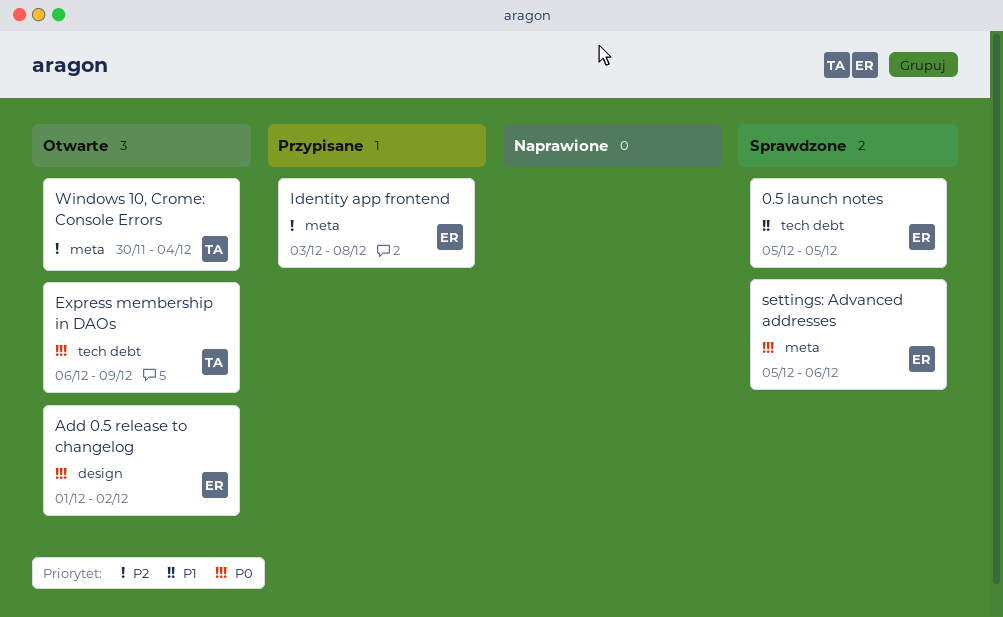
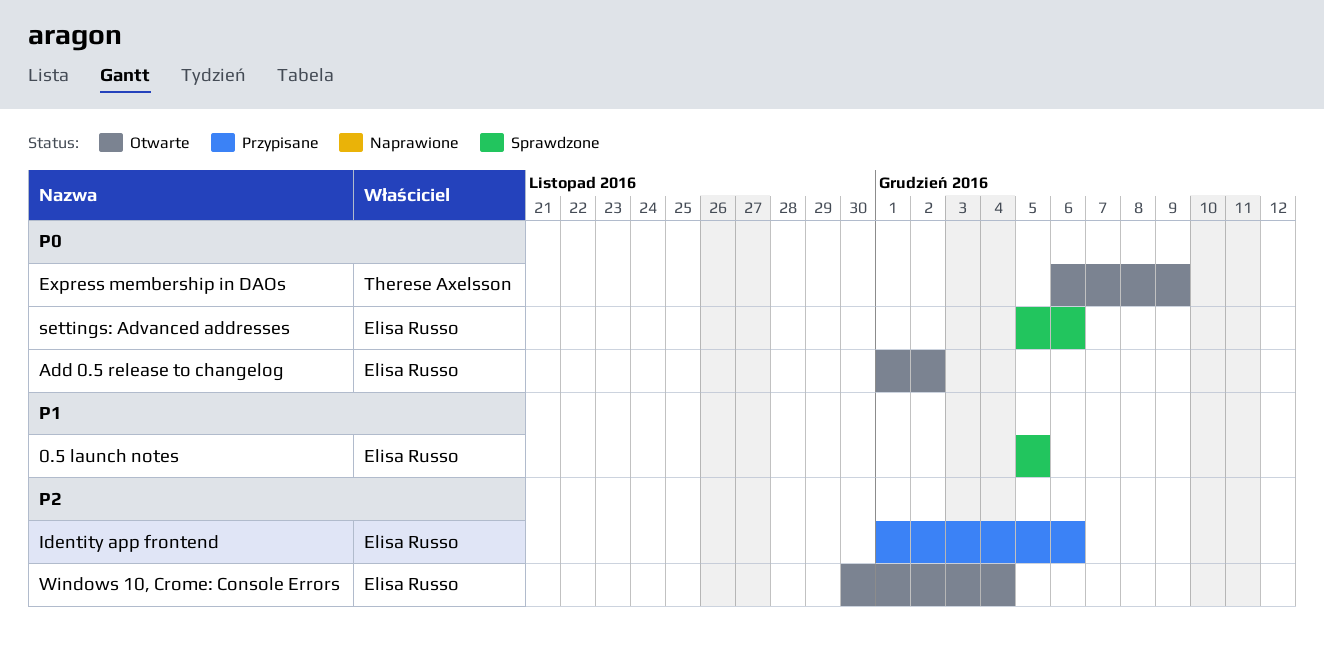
Identity app frontend, start: Dec 3 -> Dec 1
Identity app frontend, due: Dec 8 -> Dec 6
Windows 10, Crome: Console Errors, owner: Therese Axelsson -> Elisa Russo

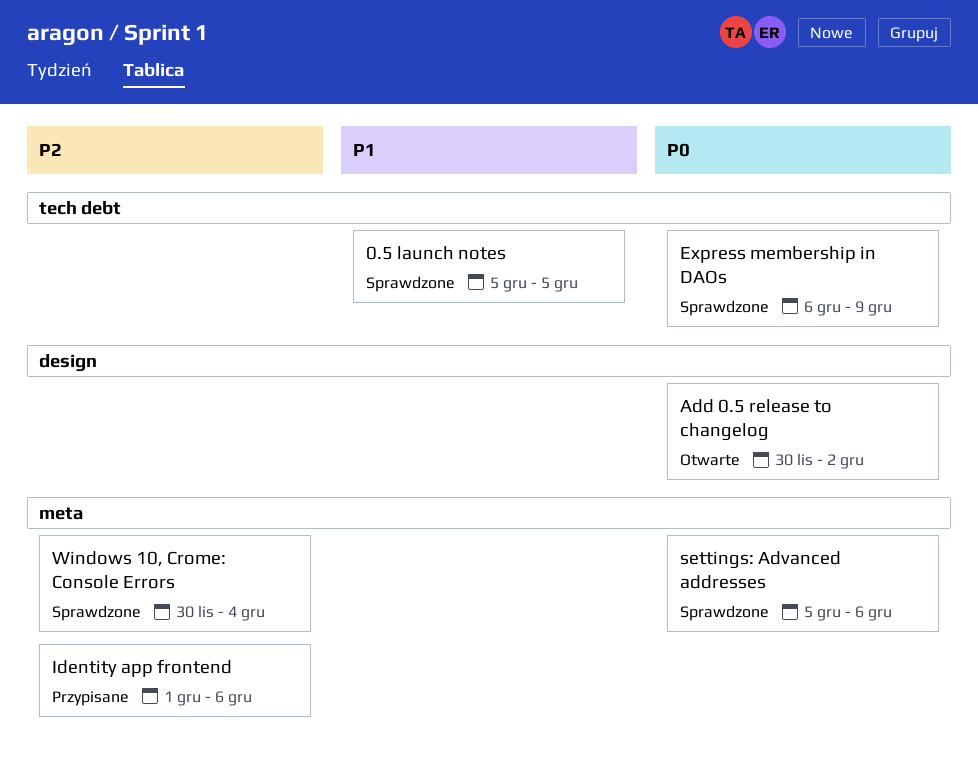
Add 0.5 release to changelog, start: Dec 1 -> Nov 30
Express membership in DAOs, status: Otwarte -> Sprawdzone
Windows 10, Crome: Console Errors, status: Otwarte -> Sprawdzone

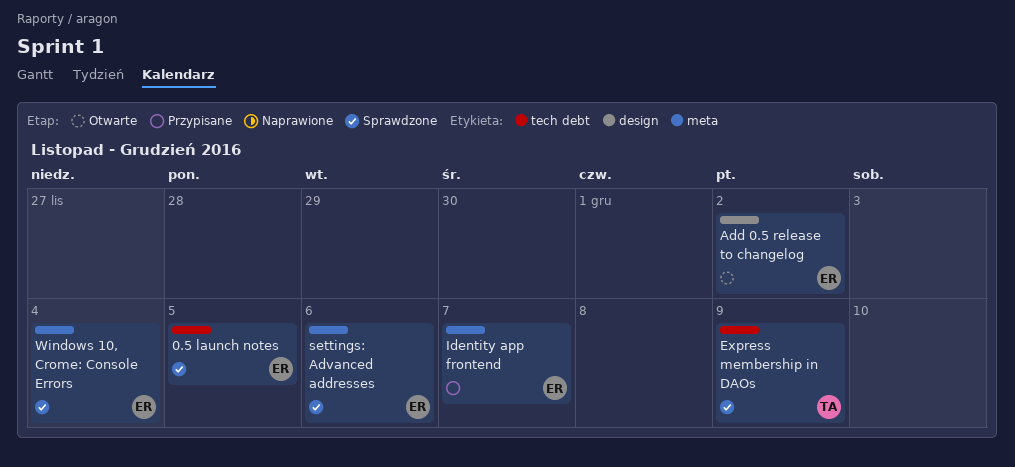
Identity app frontend, due: Dec 6 -> Dec 7

